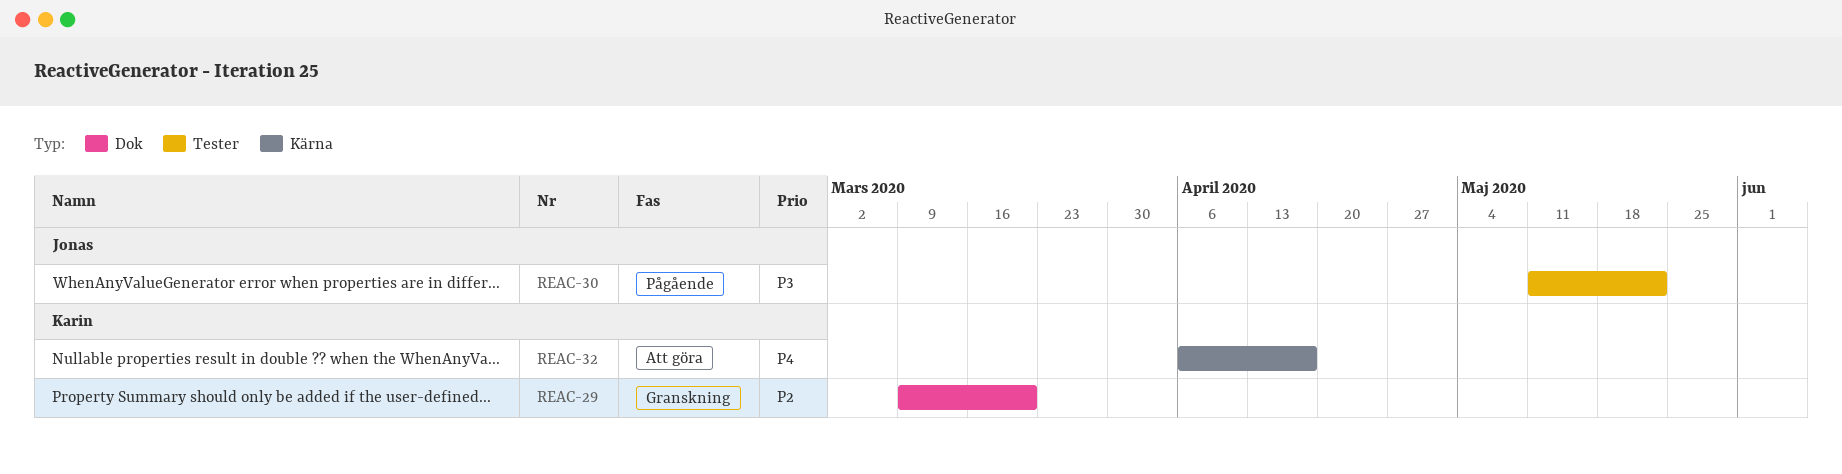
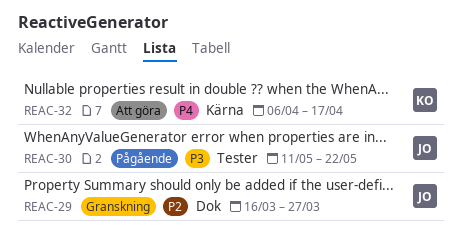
REAC-29, owner: Karin -> Jonas
REAC-29, start: Mar 9 -> Mar 16
REAC-29, due: Mar 20 -> Mar 27

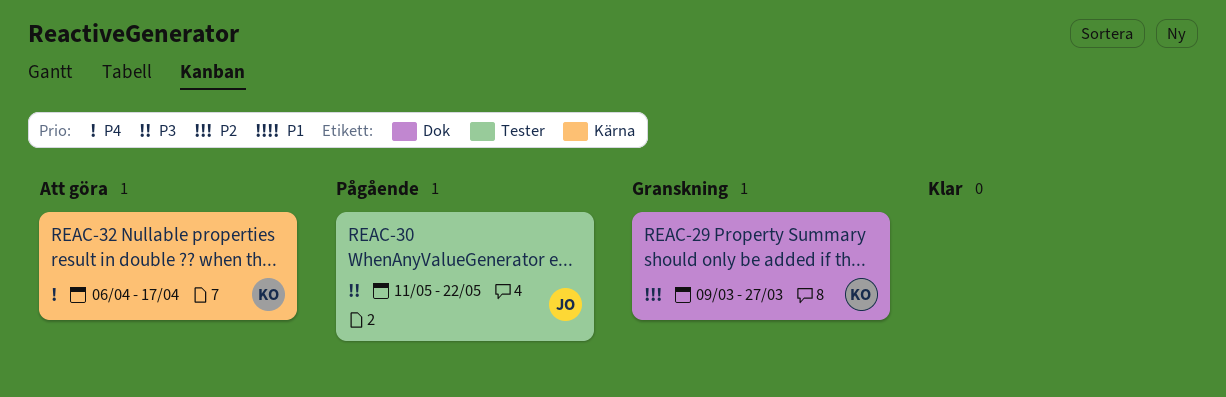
REAC-29, owner: JO -> KO
REAC-29, start: Mar 16 -> Mar 9

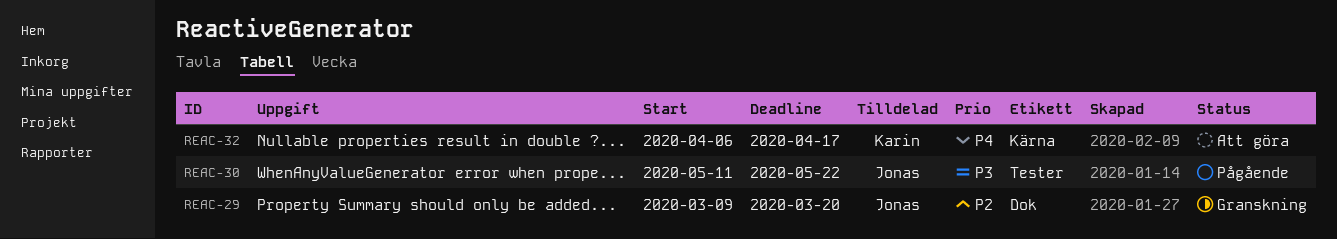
REAC-29, owner: Karin -> Jonas
REAC-29, due: Mar 27 -> Mar 20

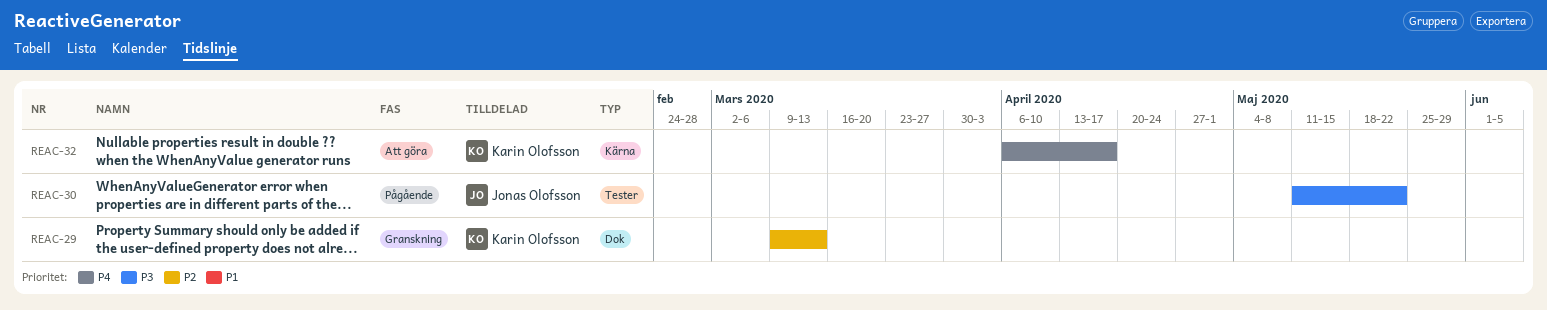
REAC-29, owner: Jonas Olofsson -> Karin Olofsson
REAC-29, due: Mar 20 -> Mar 13

